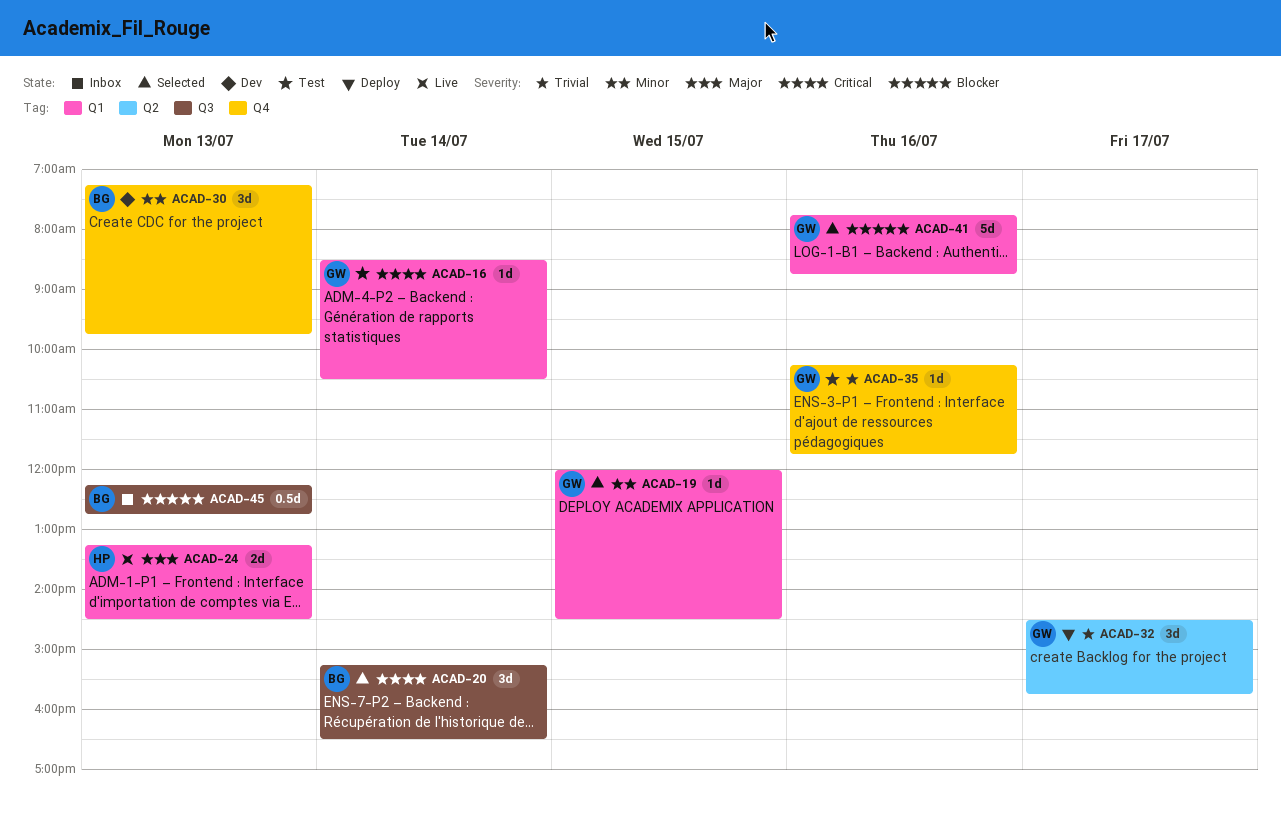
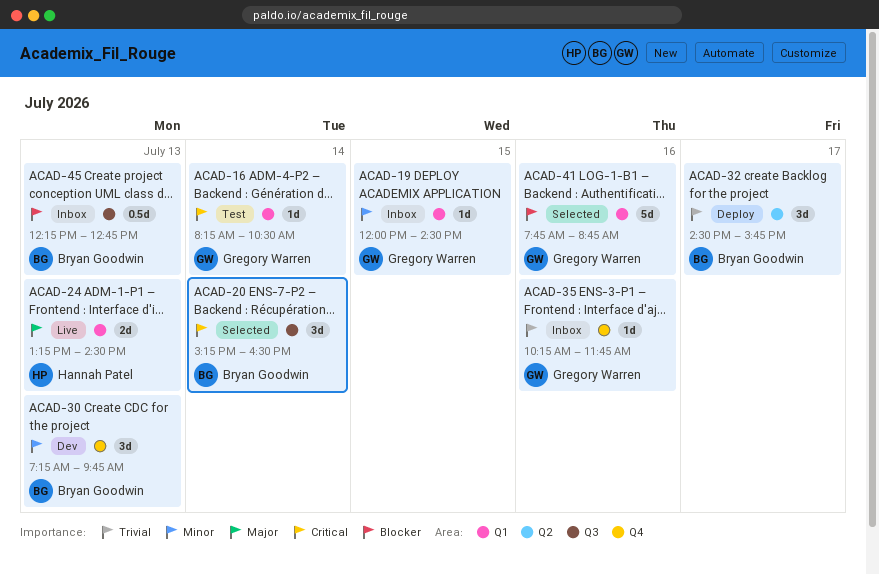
ACAD-16, begins: 08:30 -> 08:15
ACAD-19, status: Selected -> Inbox
ACAD-32, owner: Gregory Warren -> Bryan Goodwin
ACAD-35, status: Test -> Inbox

